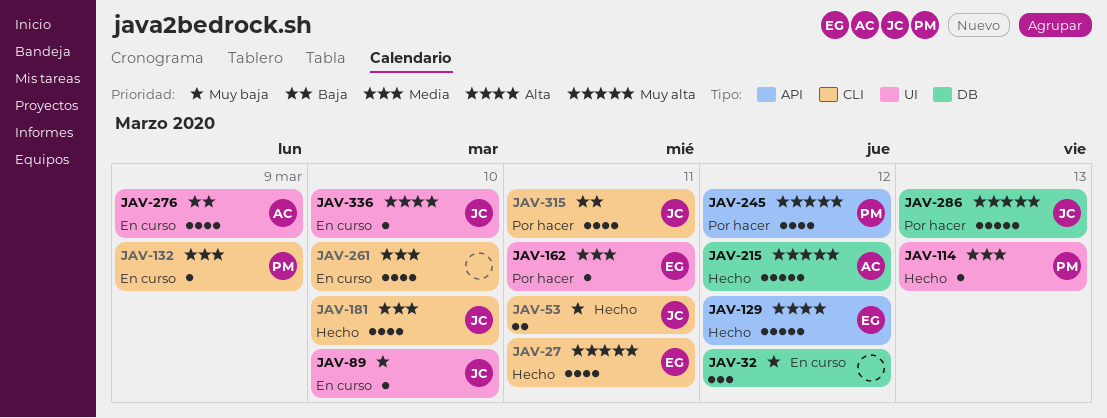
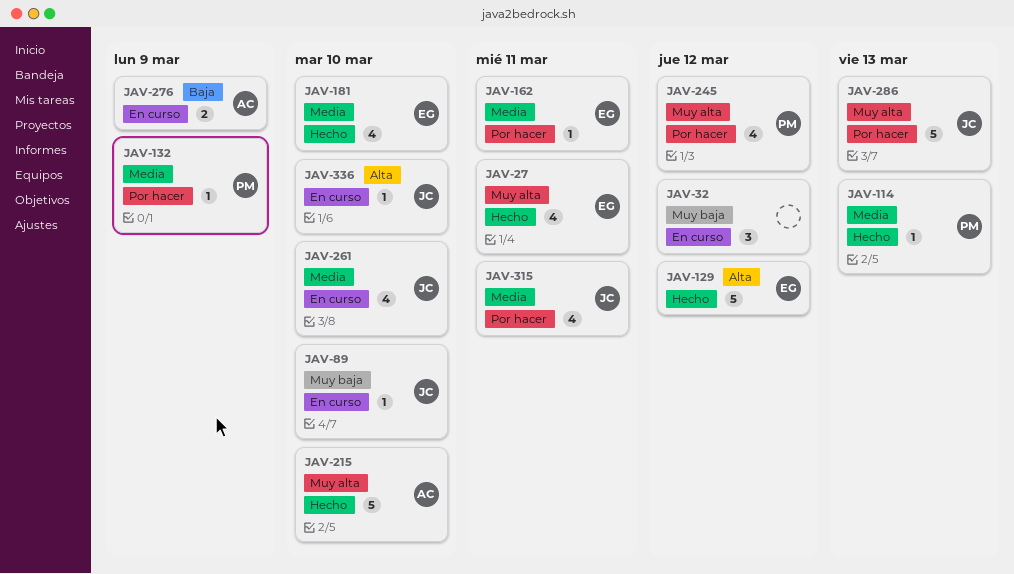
JAV-53: present -> none
JAV-132, status: En curso -> Por hacer
JAV-181, owner: JC -> EG
JAV-215, due: Mar 12 -> Mar 10
JAV-261, owner: none -> JC
JAV-276, estimate: 4 -> 2
JAV-315, priority: Baja -> Media

